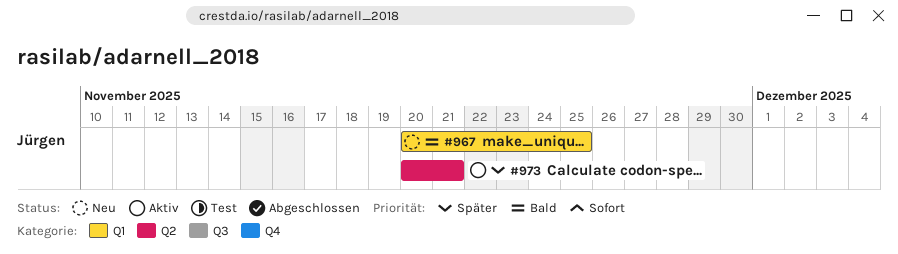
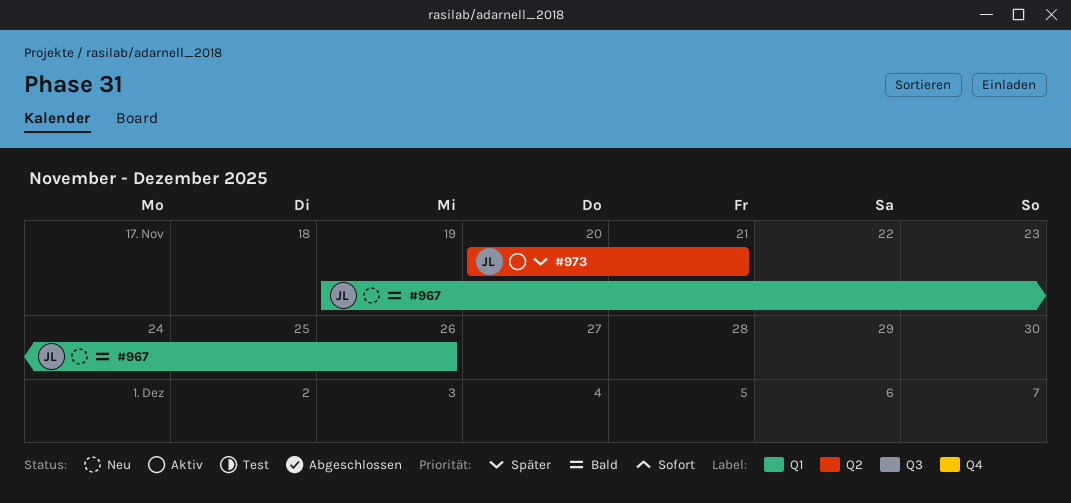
#967, start: Nov 20 -> Nov 19
#967, due: Nov 25 -> Nov 26

